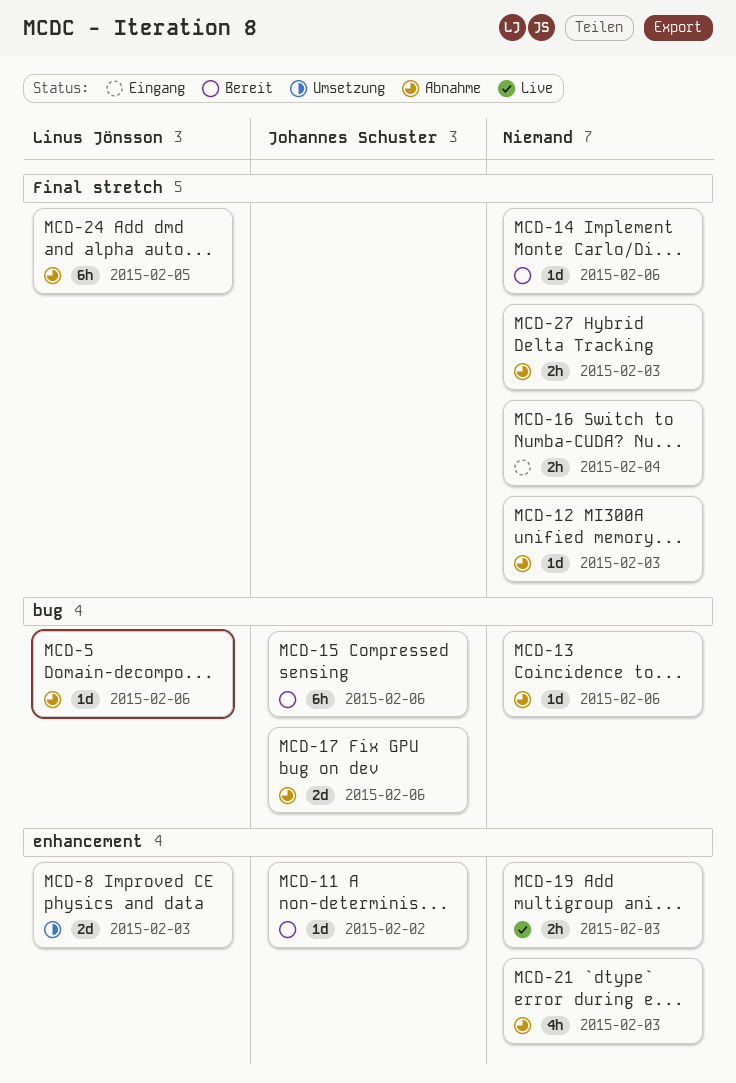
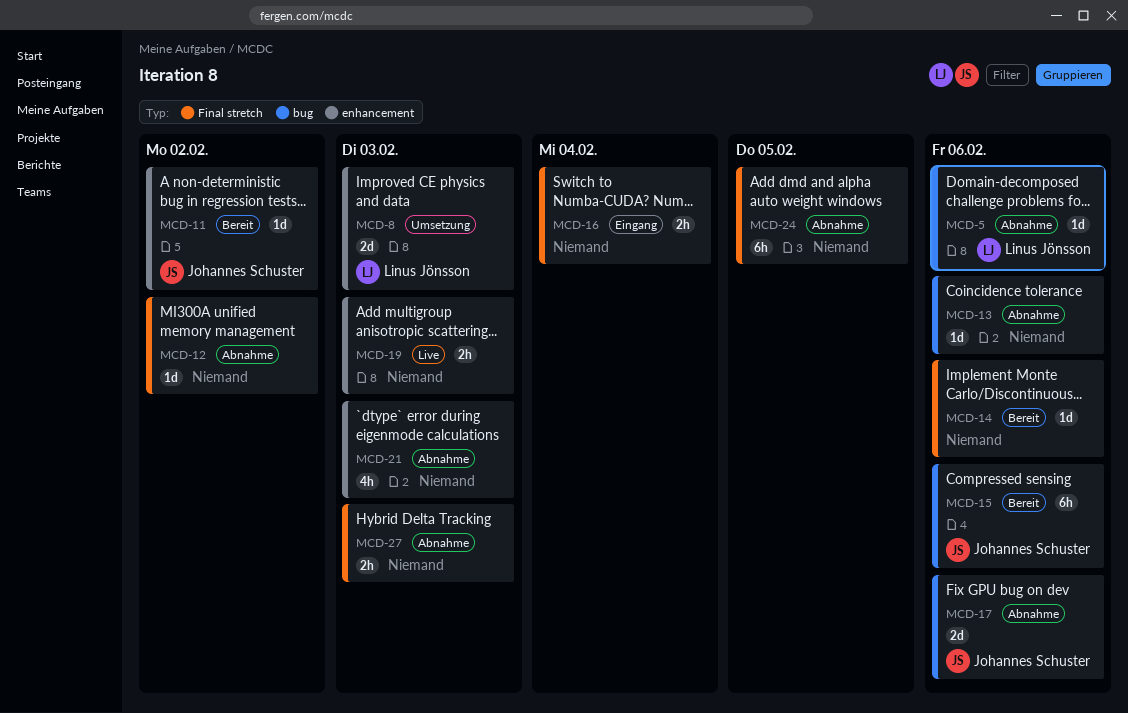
MCD-12, due: Feb 3 -> Feb 2
MCD-24, owner: Linus Jönsson -> none

